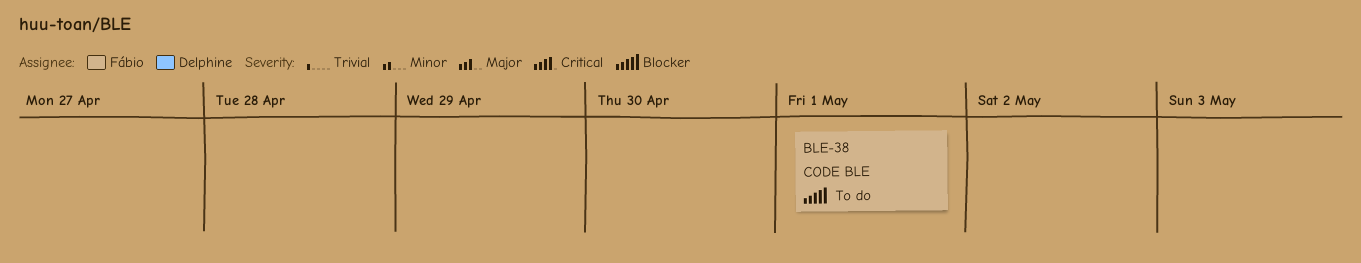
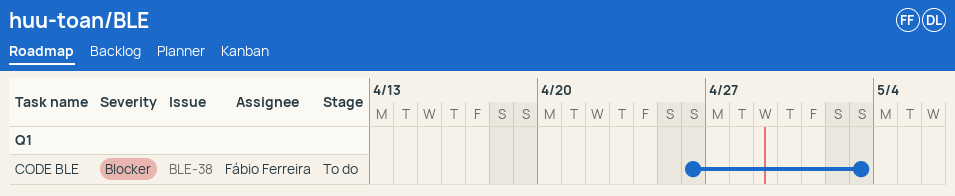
BLE-38, due: May 1 -> May 3

